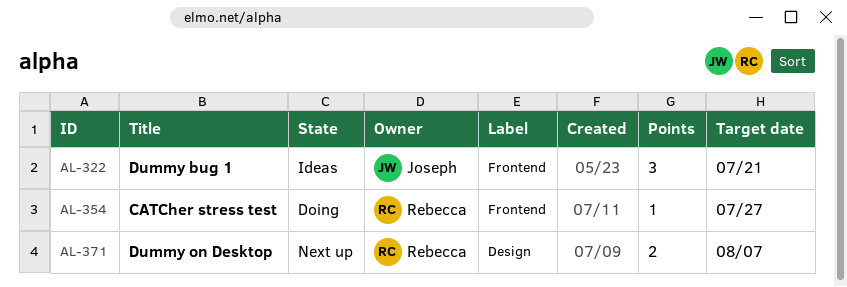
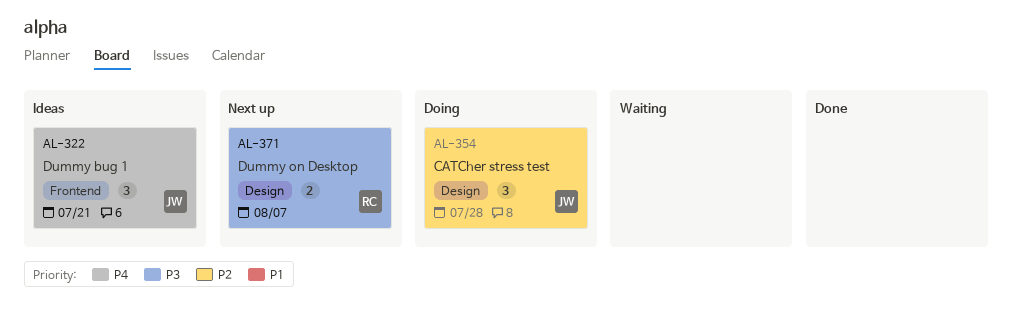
AL-354, owner: Rebecca -> Joseph
AL-354, label: Frontend -> Design
AL-354, estimate: 1 -> 3
AL-354, due: Jul 27 -> Jul 28

